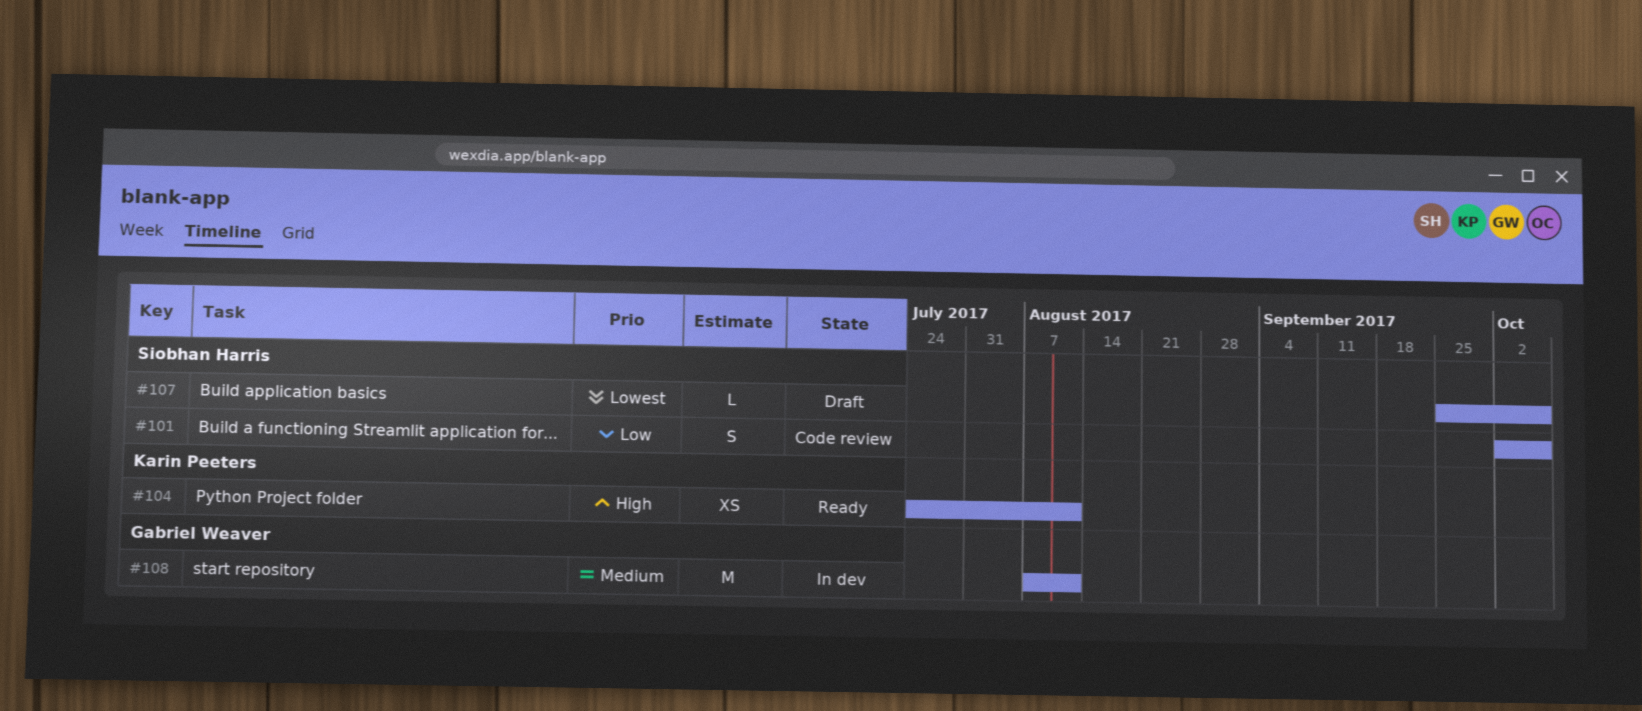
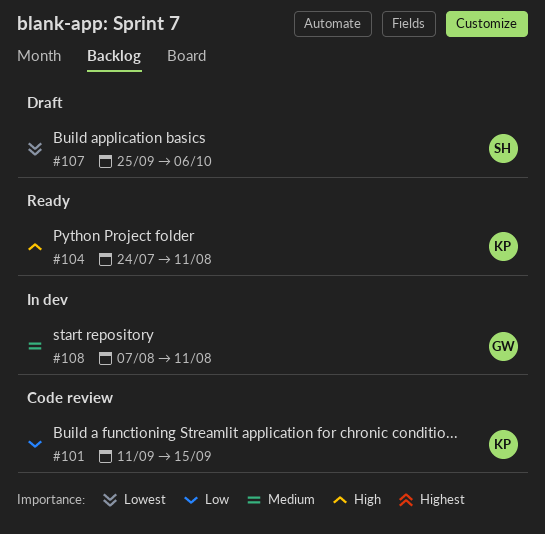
#101, owner: Siobhan Harris -> Karin Peeters
#101, start: Oct 2 -> Sep 11
#101, due: Oct 6 -> Sep 15

